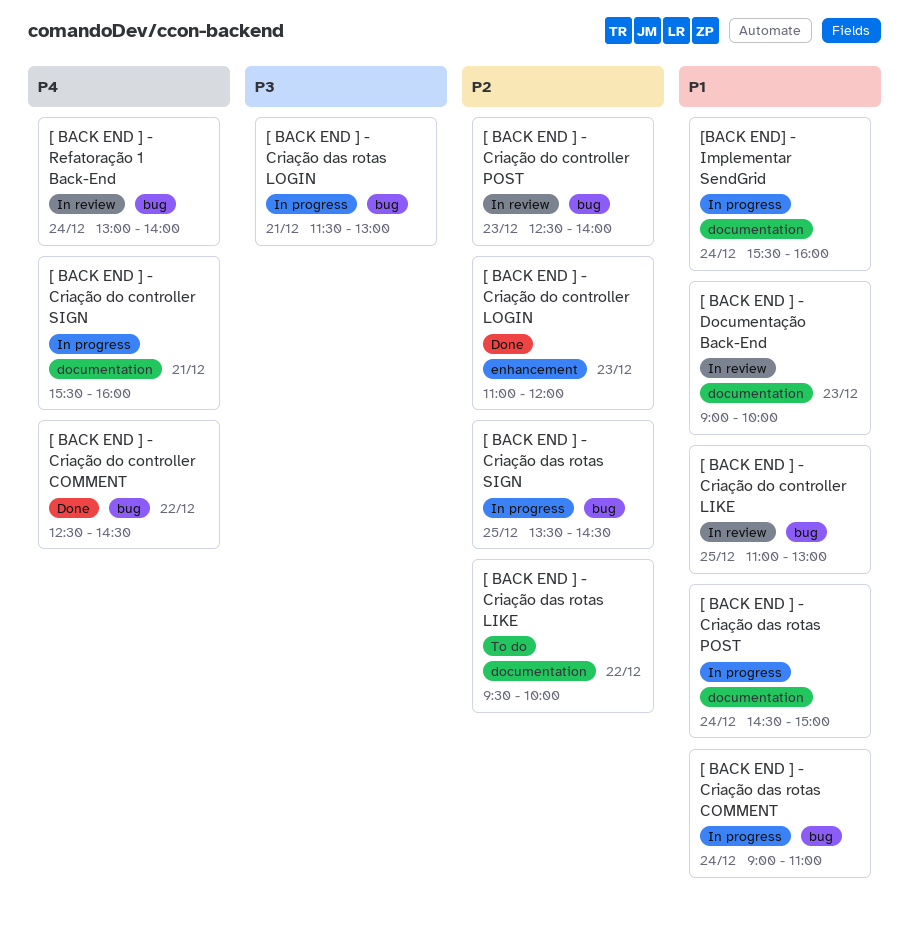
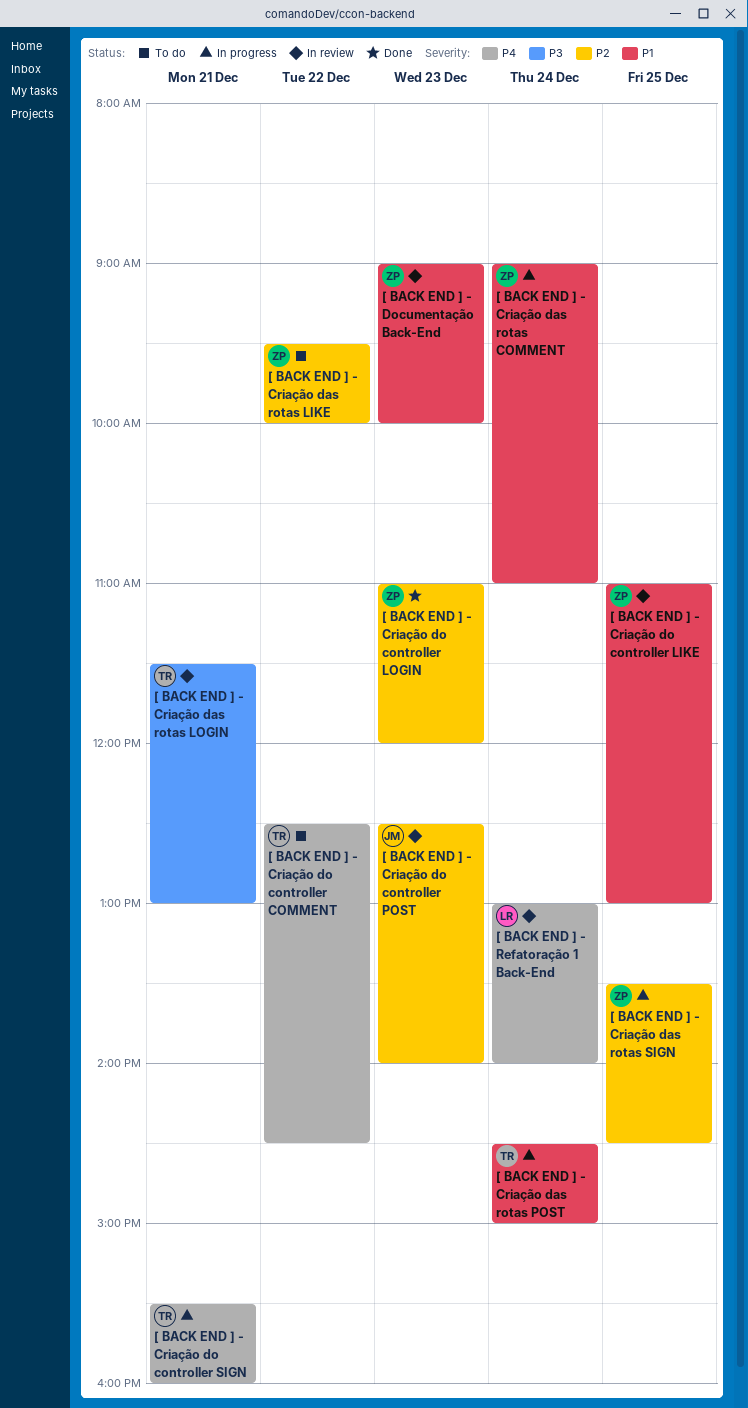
[ BACK END ] - Criação das rotas LOGIN, status: In progress -> In review
[ BACK END ] - Criação do controller COMMENT, status: Done -> To do
[BACK END] - Implementar SendGrid: present -> none

